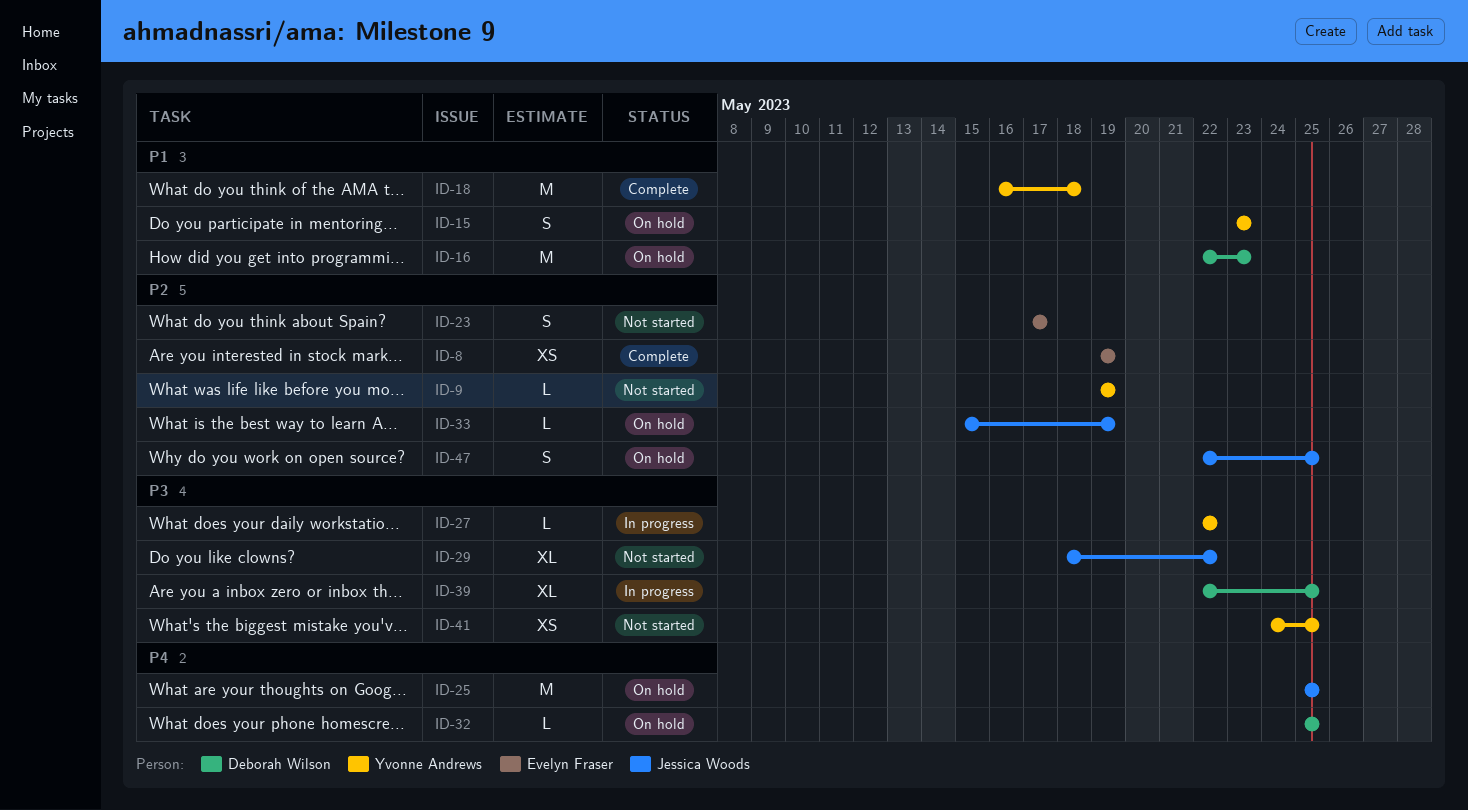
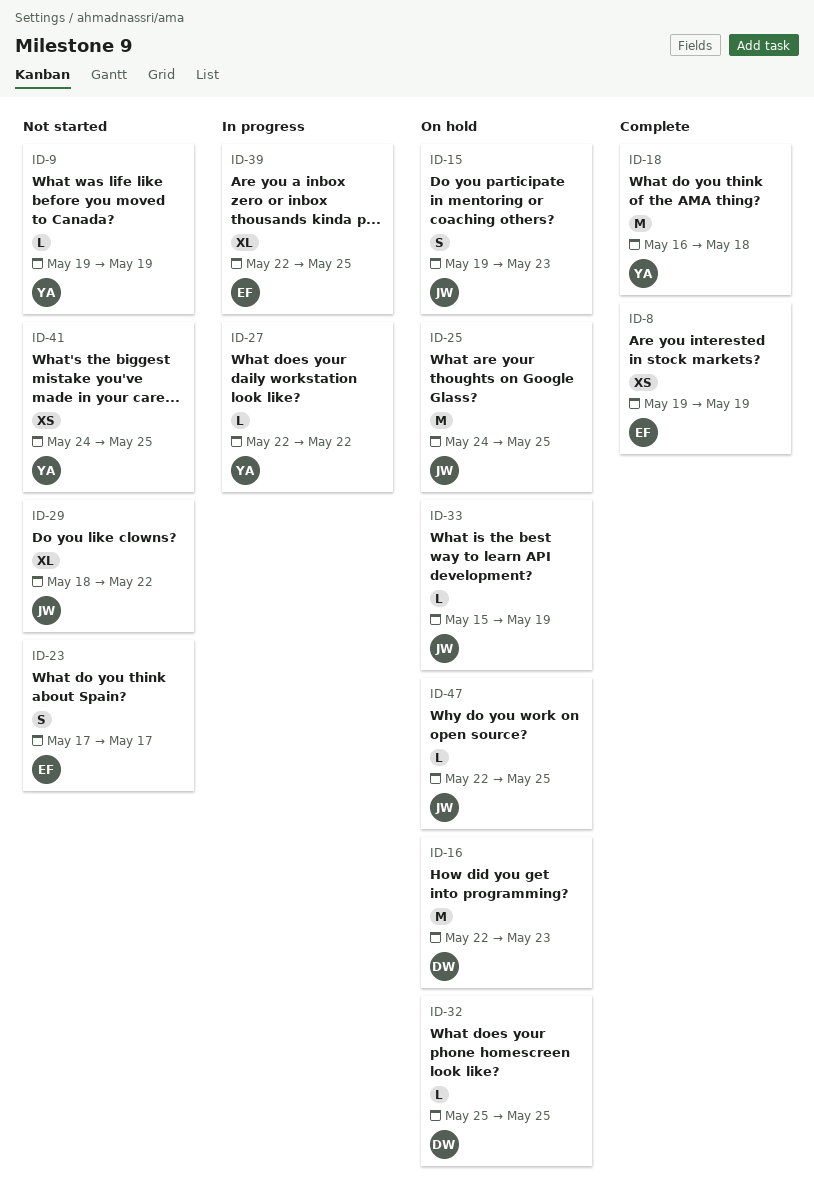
ID-15, owner: Yvonne Andrews -> Jessica Woods
ID-15, start: May 23 -> May 19
ID-25, start: May 25 -> May 24
ID-39, owner: Deborah Wilson -> Evelyn Fraser
ID-47, estimate: S -> L

